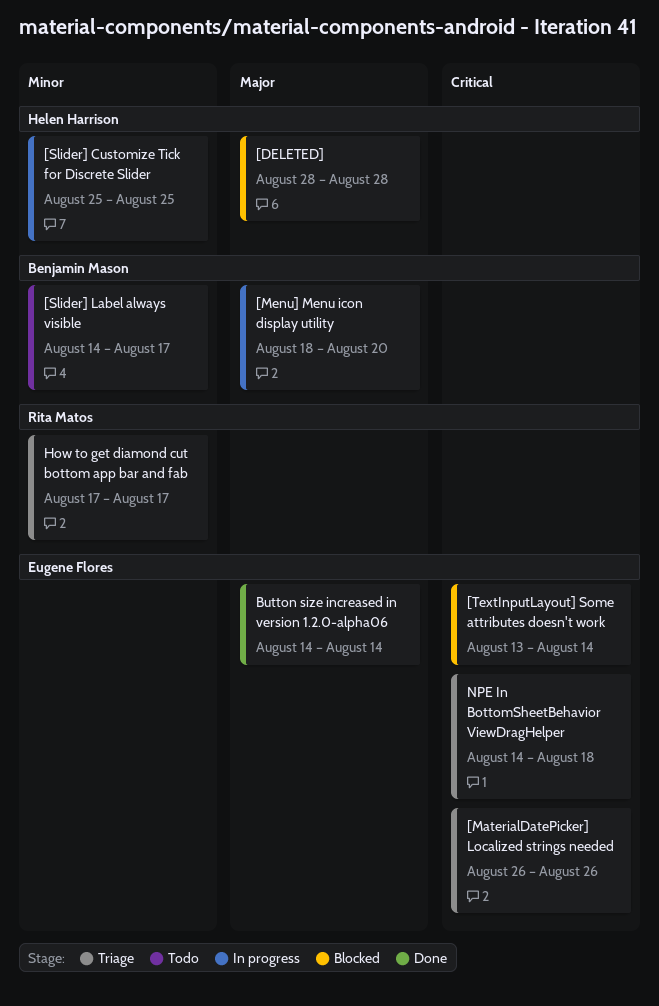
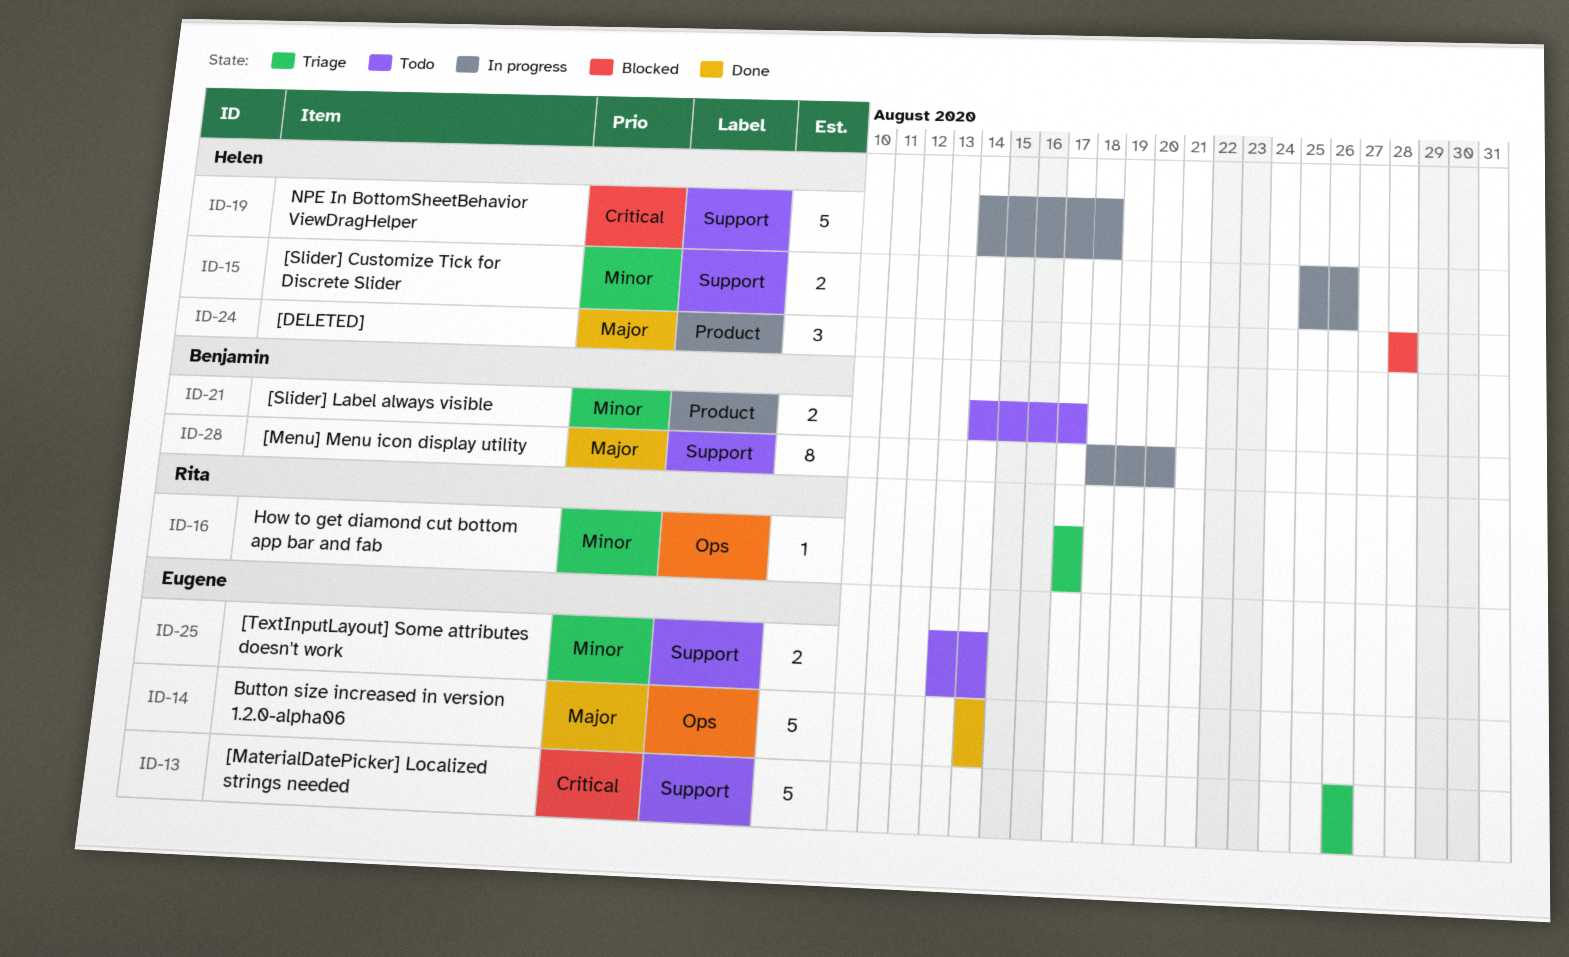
[Slider] Customize Tick for Discrete Slider, due: Aug 25 -> Aug 26
[TextInputLayout] Some attributes doesn't work, status: Blocked -> Todo
[TextInputLayout] Some attributes doesn't work, priority: Critical -> Minor
NPE In BottomSheetBehavior ViewDragHelper, status: Triage -> In progress
NPE In BottomSheetBehavior ViewDragHelper, owner: Eugene Flores -> Helen Harrison

